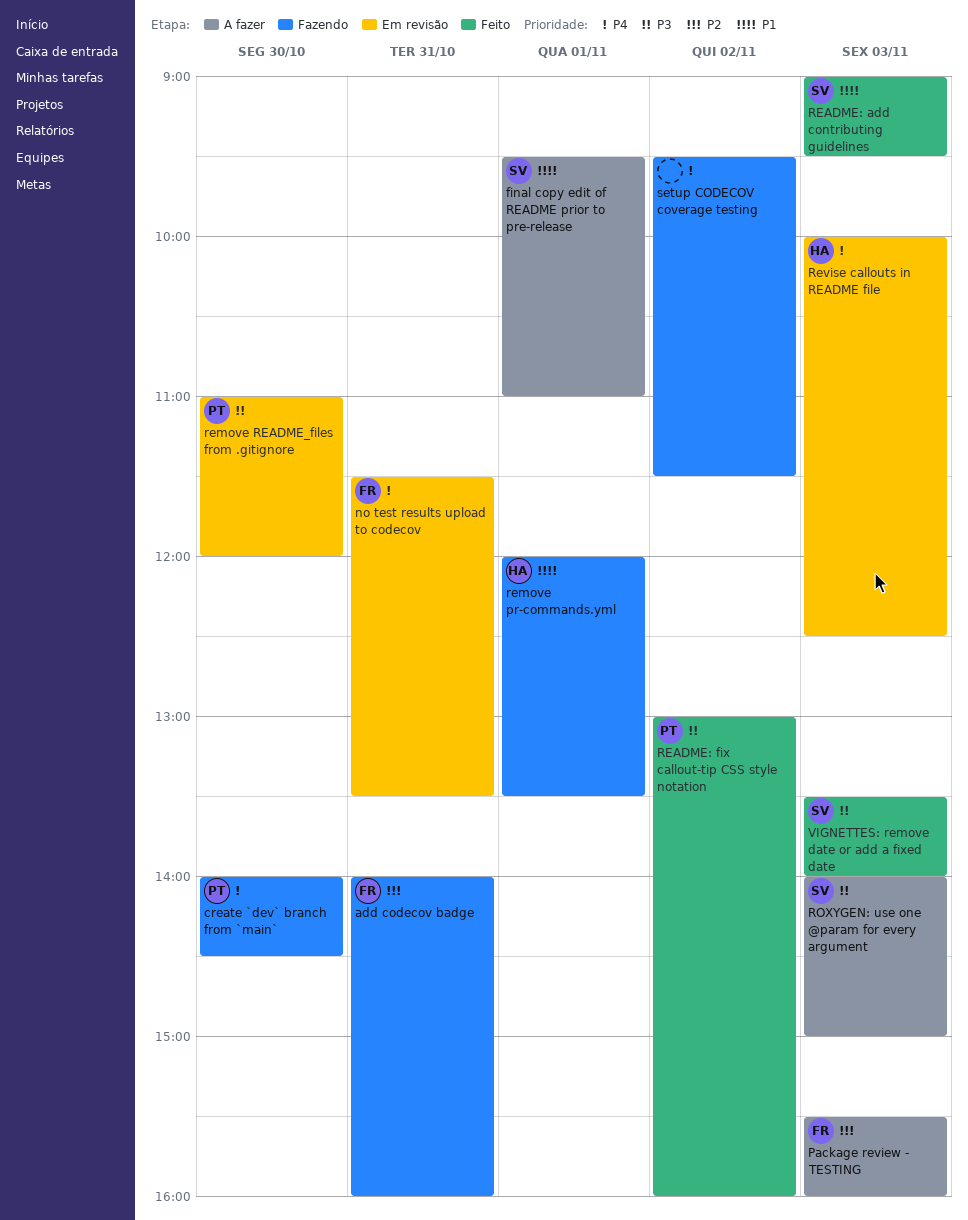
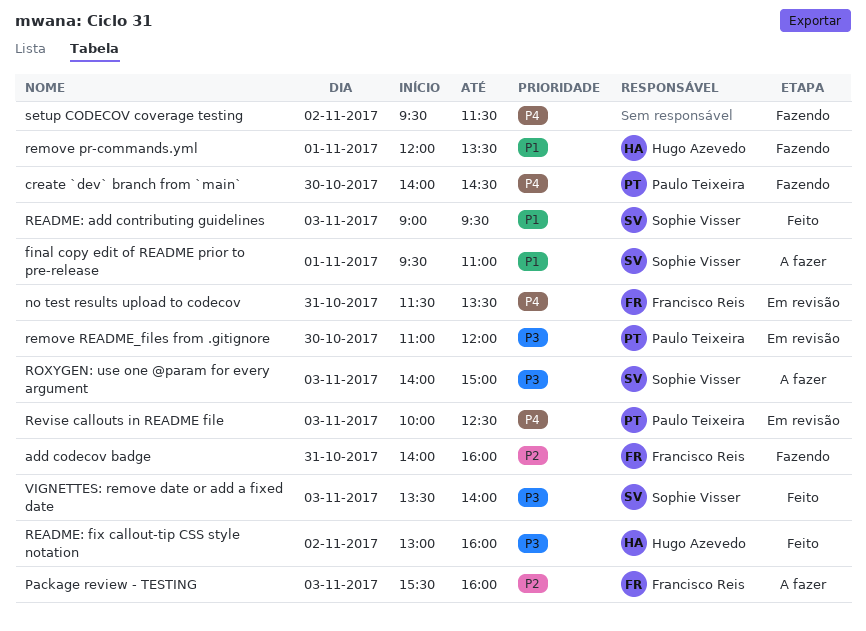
README: fix callout-tip CSS style notation, owner: Paulo Teixeira -> Hugo Azevedo
Revise callouts in README file, owner: Hugo Azevedo -> Paulo Teixeira

